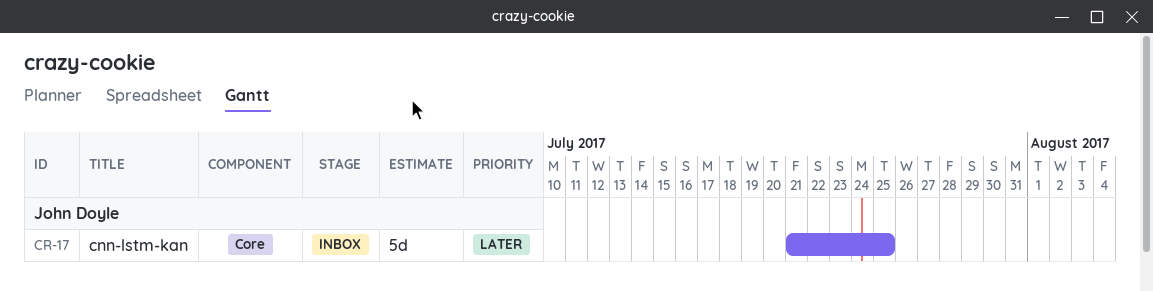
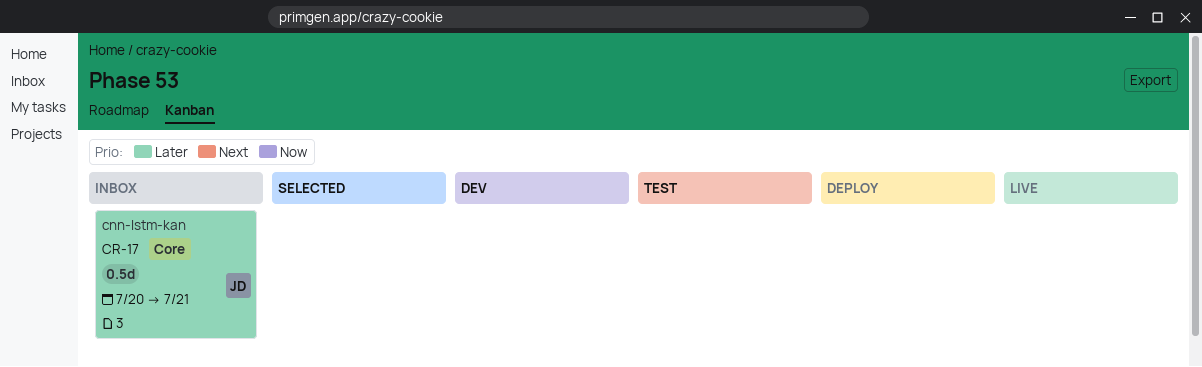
CR-17, estimate: 5d -> 0.5d
CR-17, start: Jul 21 -> Jul 20
CR-17, due: Jul 25 -> Jul 21

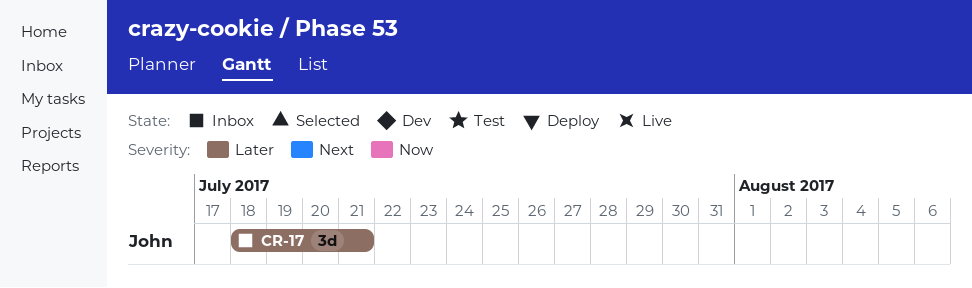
CR-17, estimate: 0.5d -> 3d
CR-17, start: Jul 20 -> Jul 18

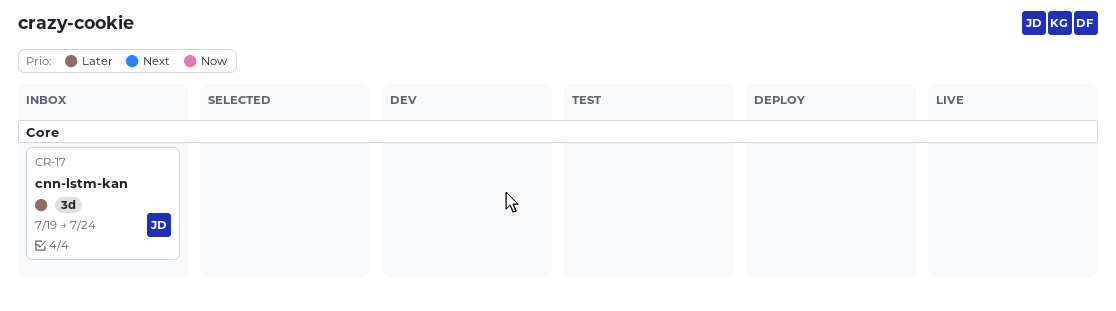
CR-17, start: Jul 18 -> Jul 19
CR-17, due: Jul 21 -> Jul 24

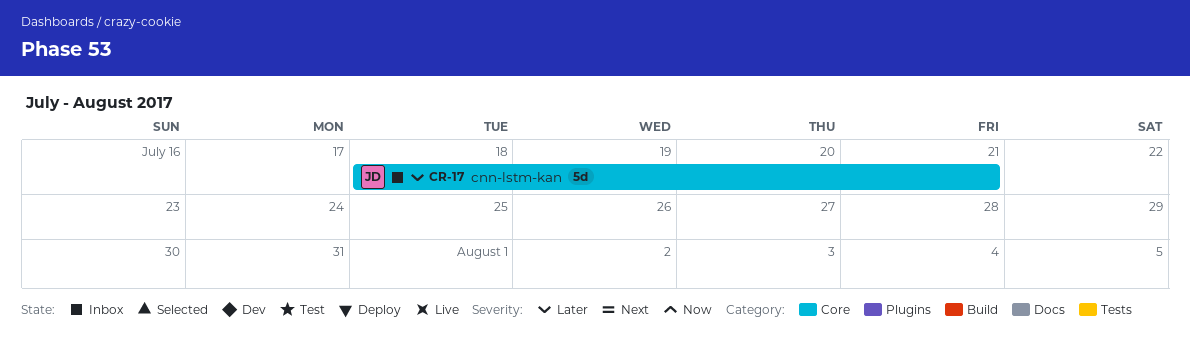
CR-17, estimate: 3d -> 5d
CR-17, start: Jul 19 -> Jul 18
CR-17, due: Jul 24 -> Jul 21

